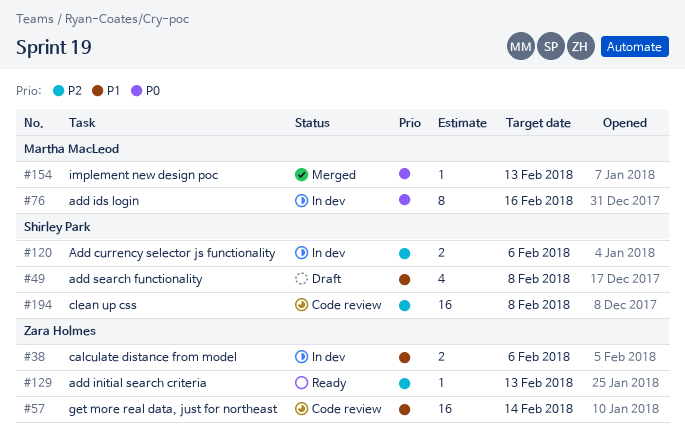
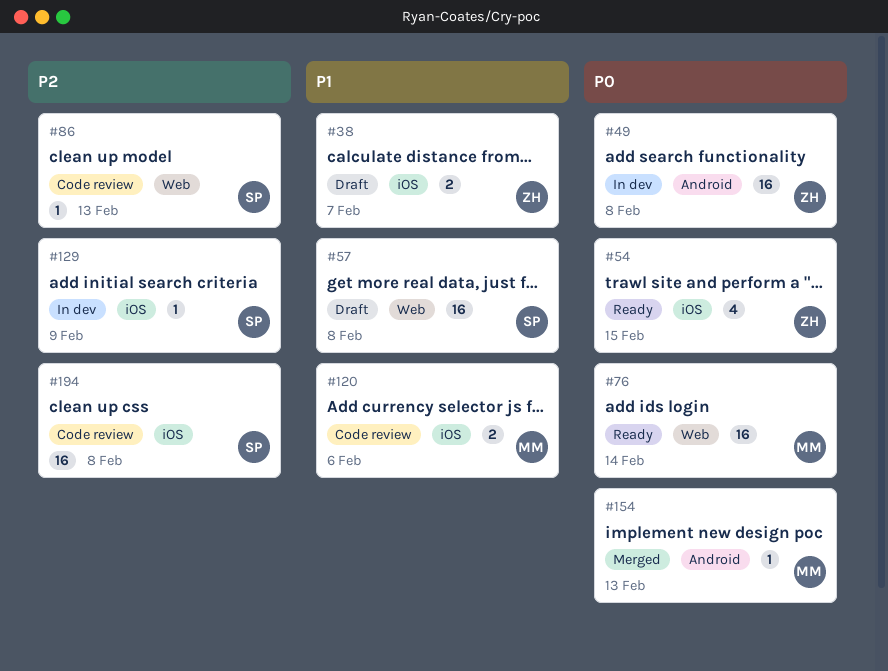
#38, status: In dev -> Draft
#38, due: Feb 6 -> Feb 7
#49, status: Draft -> In dev
#49, owner: Shirley Park -> Zara Holmes
#49, priority: P1 -> P0
#49, estimate: 4 -> 16
#54: none -> present
#57, status: Code review -> Draft
#57, owner: Zara Holmes -> Shirley Park
#57, due: Feb 14 -> Feb 8
#76, status: In dev -> Ready
#76, estimate: 8 -> 16
#76, due: Feb 16 -> Feb 14
#86: none -> present
#120, status: In dev -> Code review
#120, owner: Shirley Park -> Martha MacLeod
#120, priority: P2 -> P1
#129, status: Ready -> In dev
#129, owner: Zara Holmes -> Shirley Park
#129, due: Feb 13 -> Feb 9

